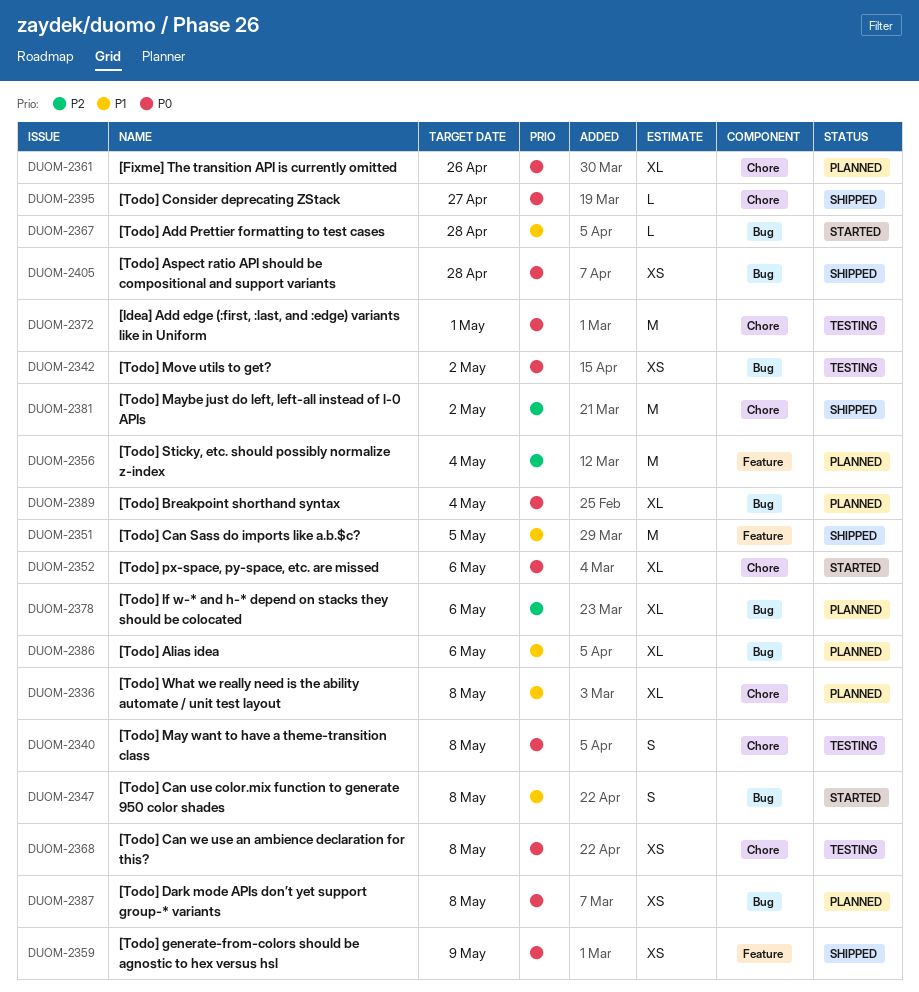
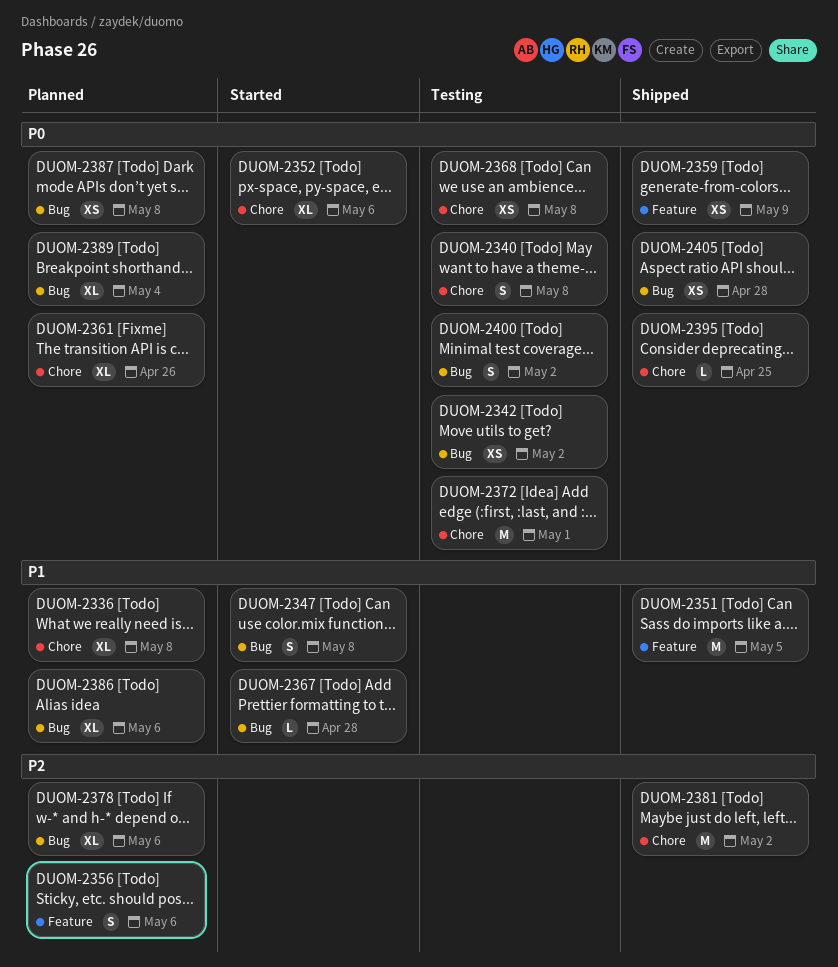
DUOM-2356, estimate: M -> S
DUOM-2356, due: May 4 -> May 6
DUOM-2395, due: Apr 27 -> Apr 25
DUOM-2400: none -> present

